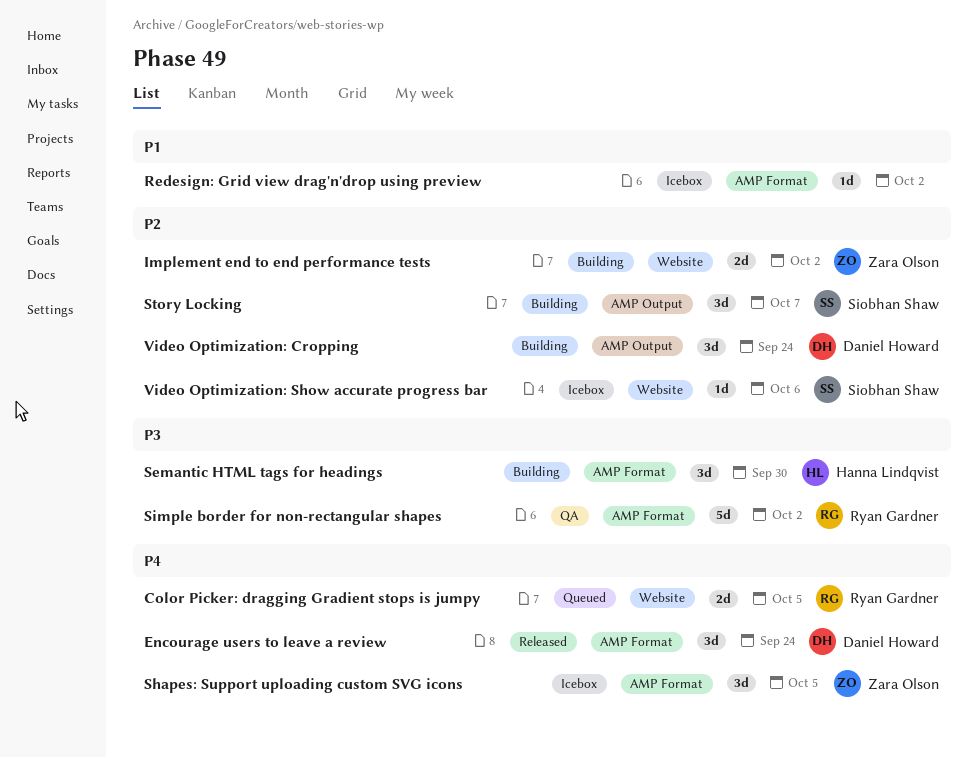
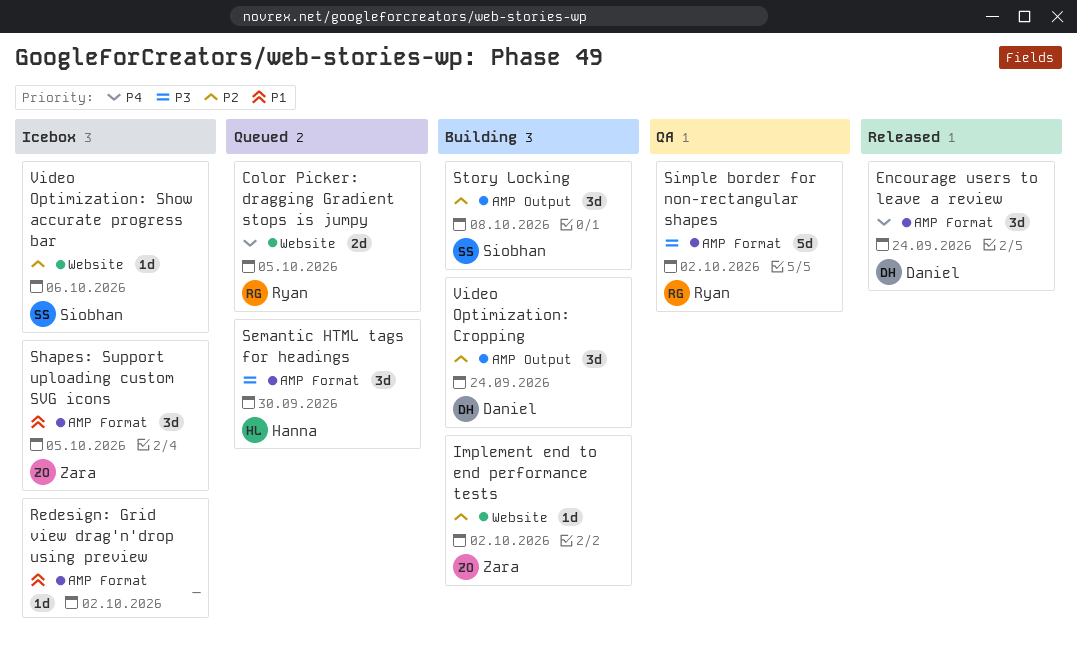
Implement end to end performance tests, estimate: 2d -> 1d
Semantic HTML tags for headings, status: Building -> Queued
Shapes: Support uploading custom SVG icons, priority: P4 -> P1
Story Locking, due: Oct 7 -> Oct 8

